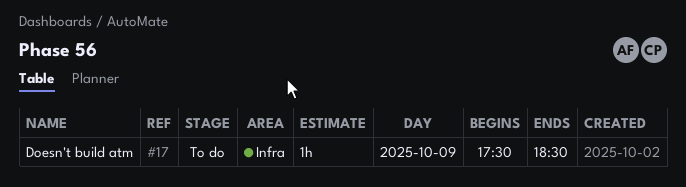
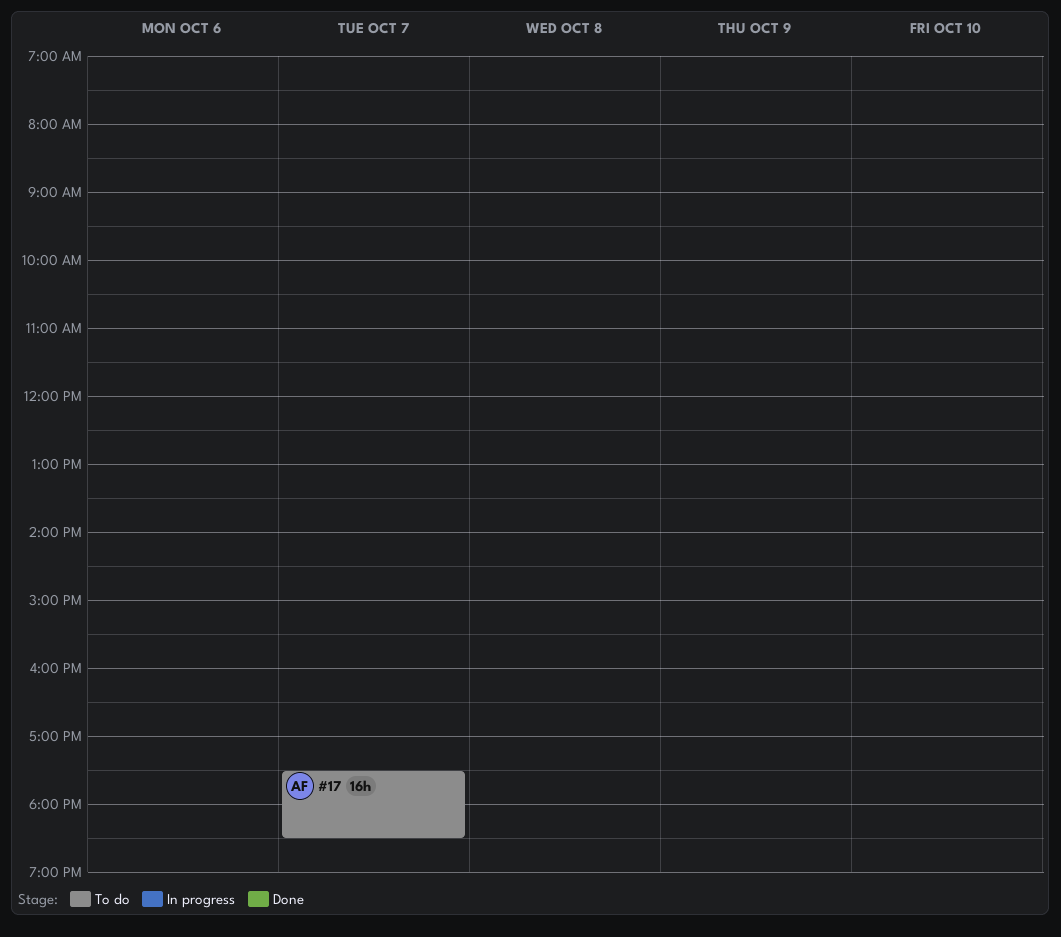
#17, estimate: 1h -> 16h
#17, day: Oct 9 -> Oct 7

